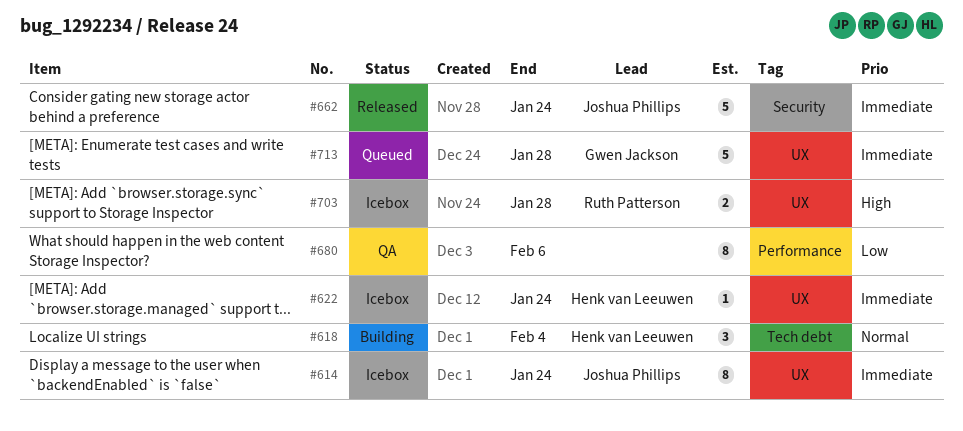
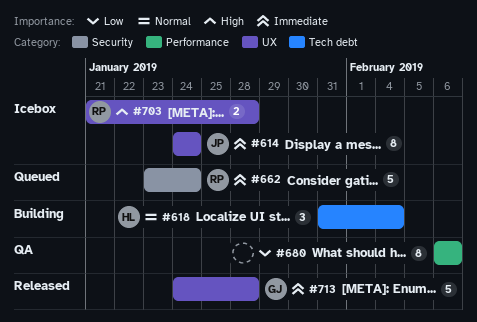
#622: present -> none
#662, status: Released -> Queued
#662, owner: Joshua Phillips -> Ruth Patterson
#713, status: Queued -> Released

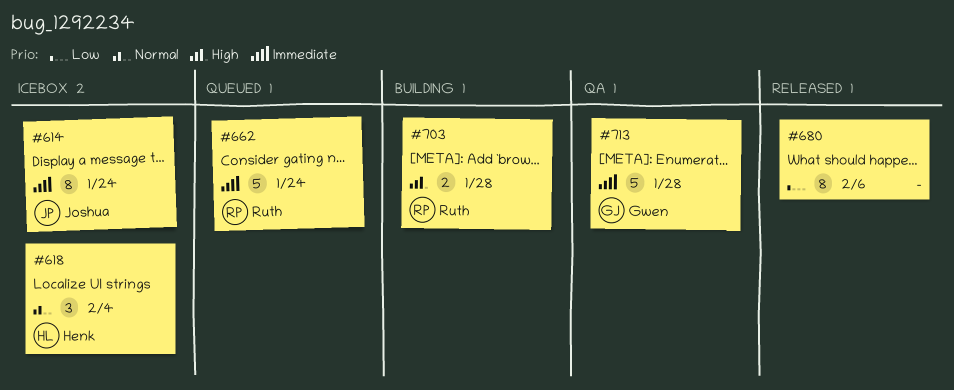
#618, status: Building -> Icebox
#680, status: QA -> Released
#703, status: Icebox -> Building
#713, status: Released -> QA

